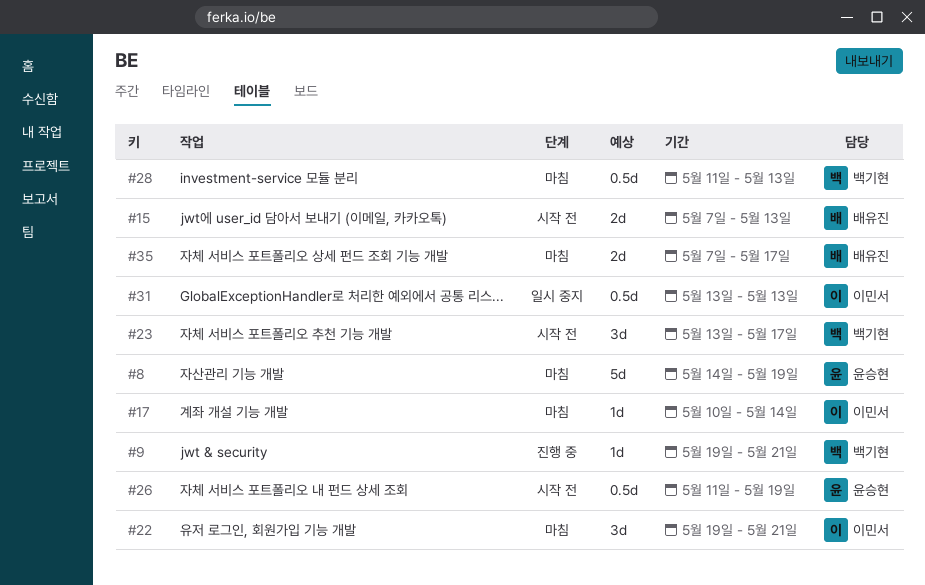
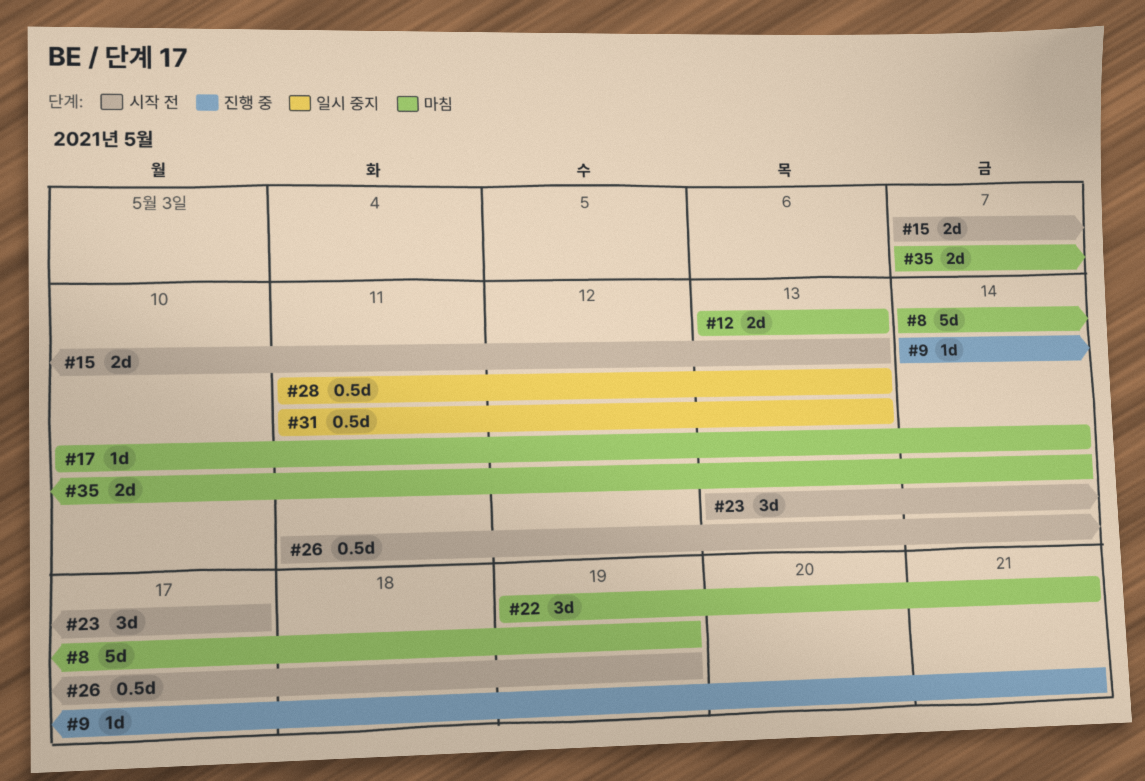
#9, start: May 19 -> May 14
#12: none -> present
#28, status: 마침 -> 일시 중지
#31, start: May 13 -> May 11
#35, due: May 17 -> May 14

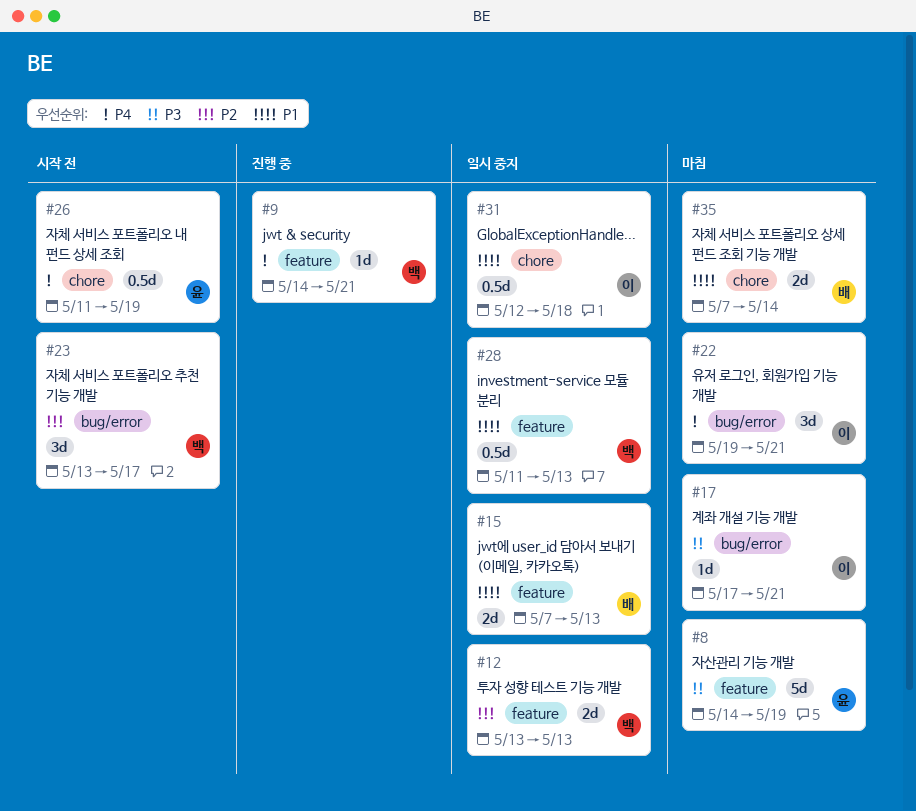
#12, status: 마침 -> 일시 중지
#15, status: 시작 전 -> 일시 중지
#17, start: May 10 -> May 17
#17, due: May 14 -> May 21
#31, start: May 11 -> May 12
#31, due: May 13 -> May 18

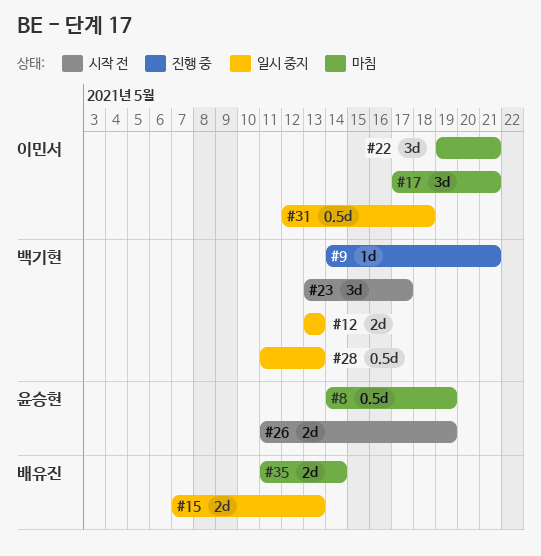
#8, estimate: 5d -> 0.5d
#17, estimate: 1d -> 3d
#26, estimate: 0.5d -> 2d
#35, start: May 7 -> May 11

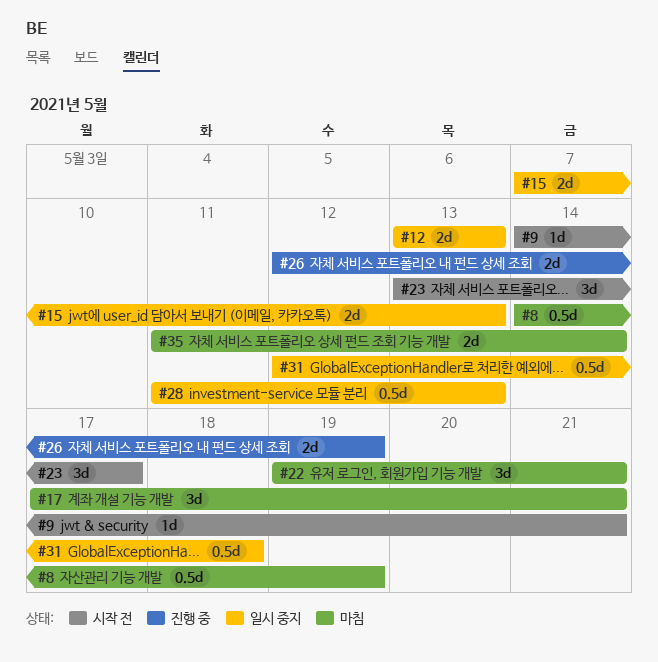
#9, status: 진행 중 -> 시작 전
#26, status: 시작 전 -> 진행 중
#26, start: May 11 -> May 12

